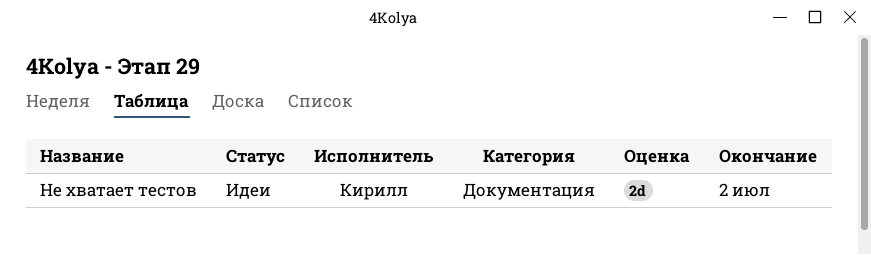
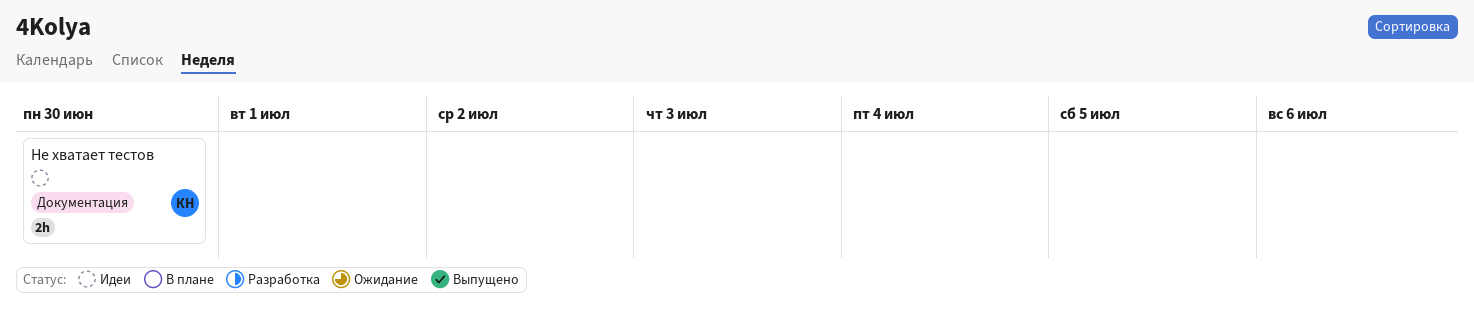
Не хватает тестов, estimate: 2d -> 2h
Не хватает тестов, due: Jul 2 -> Jun 30

